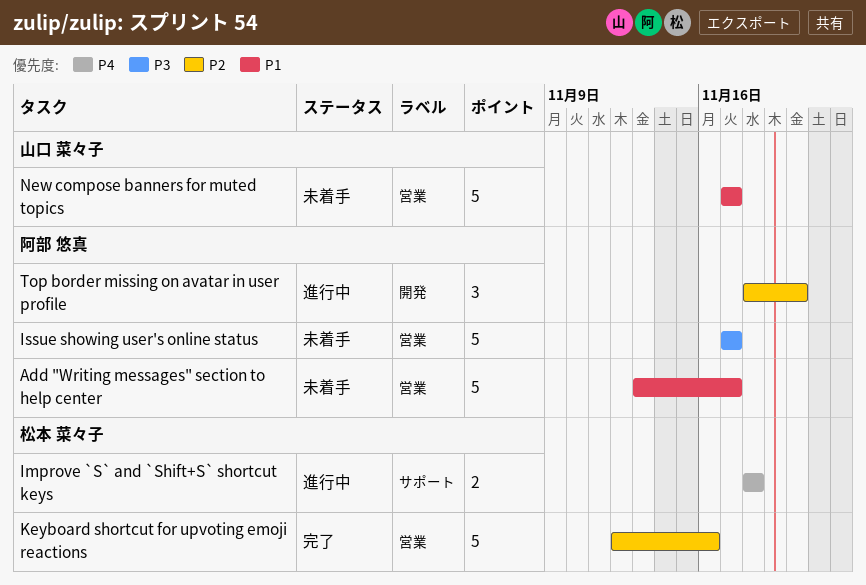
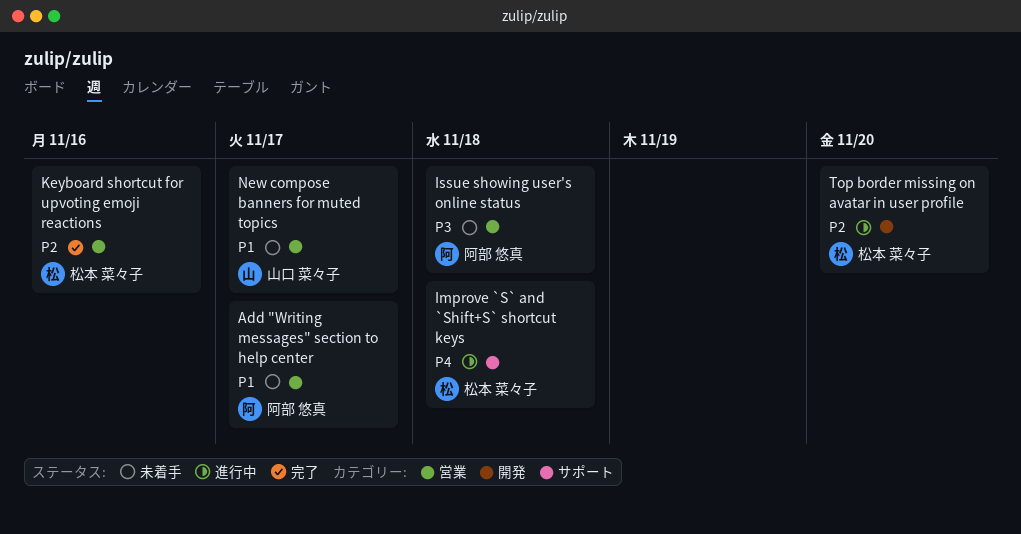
Issue showing user's online status, due: Nov 17 -> Nov 18
Top border missing on avatar in user profile, owner: 阿部 悠真 -> 松本 菜々子

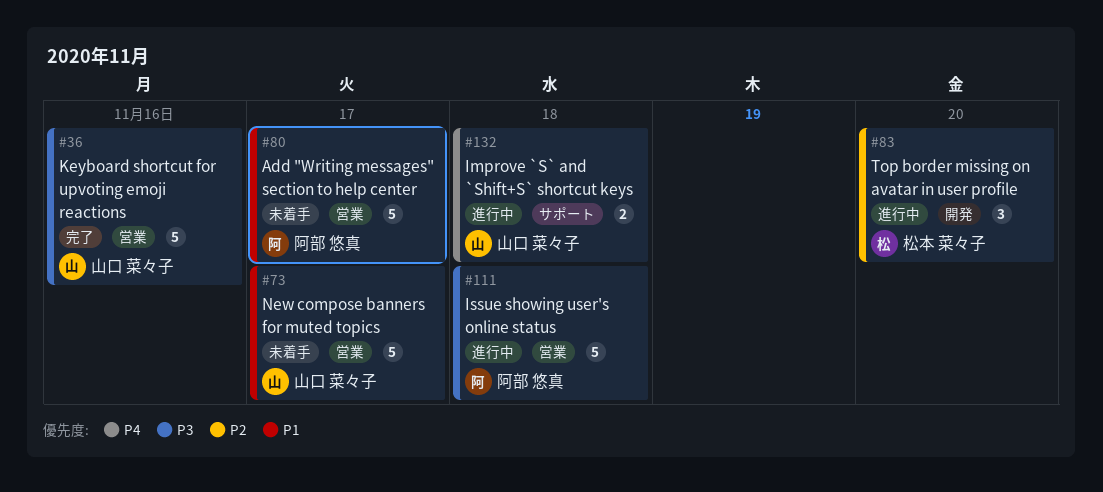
Improve `S` and `Shift+S` shortcut keys, owner: 松本 菜々子 -> 山口 菜々子
Issue showing user's online status, status: 未着手 -> 進行中
Keyboard shortcut for upvoting emoji reactions, owner: 松本 菜々子 -> 山口 菜々子
Keyboard shortcut for upvoting emoji reactions, priority: P2 -> P3

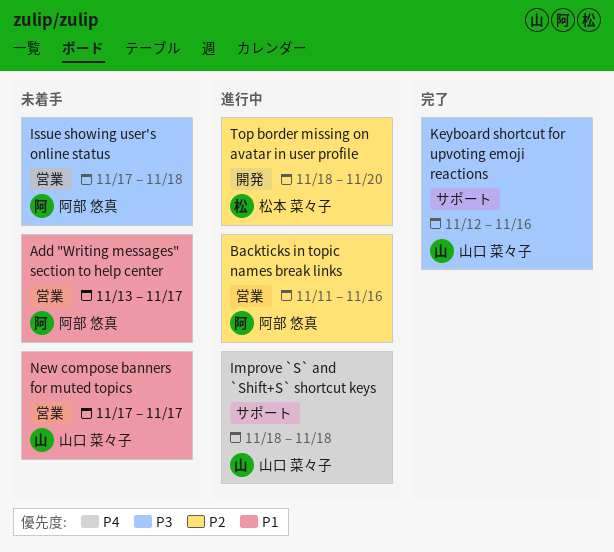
Backticks in topic names break links: none -> present
Issue showing user's online status, status: 進行中 -> 未着手
Keyboard shortcut for upvoting emoji reactions, label: 営業 -> サポート

